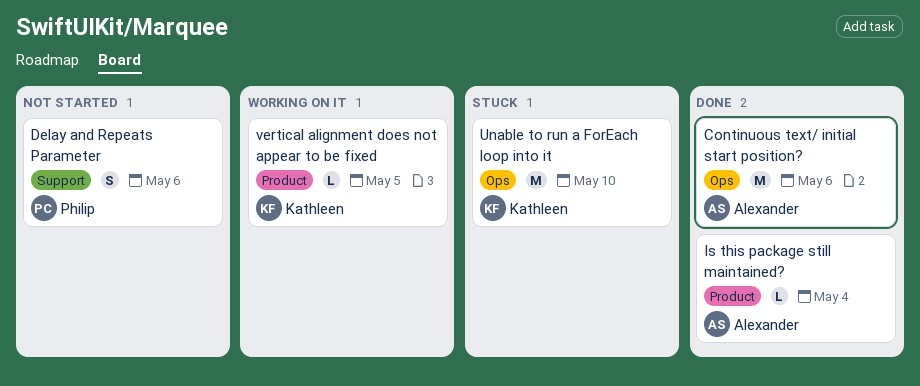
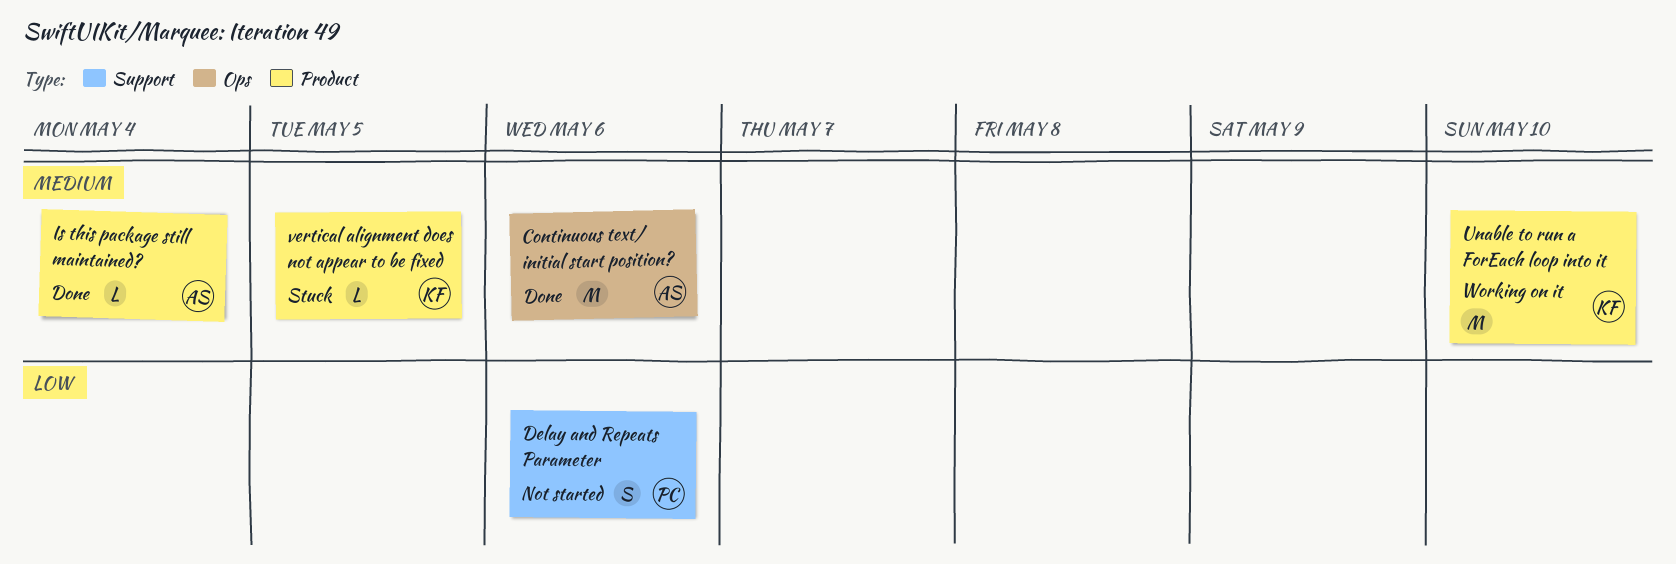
Unable to run a ForEach loop into it, status: Stuck -> Working on it
Unable to run a ForEach loop into it, label: Ops -> Product
vertical alignment does not appear to be fixed, status: Working on it -> Stuck

